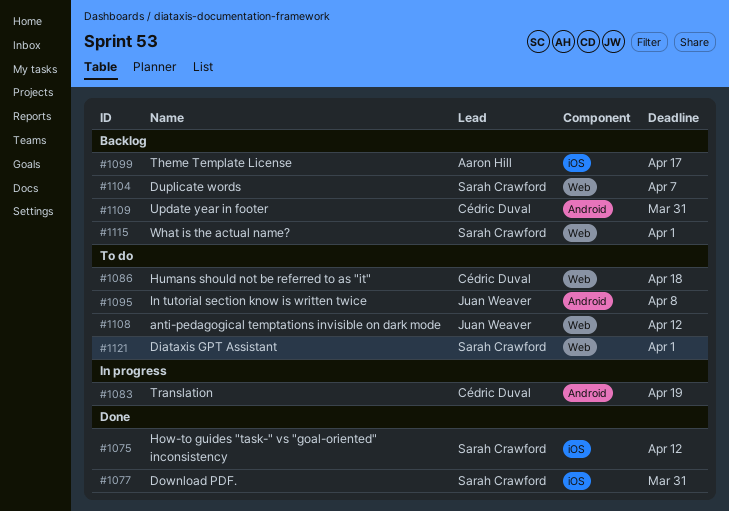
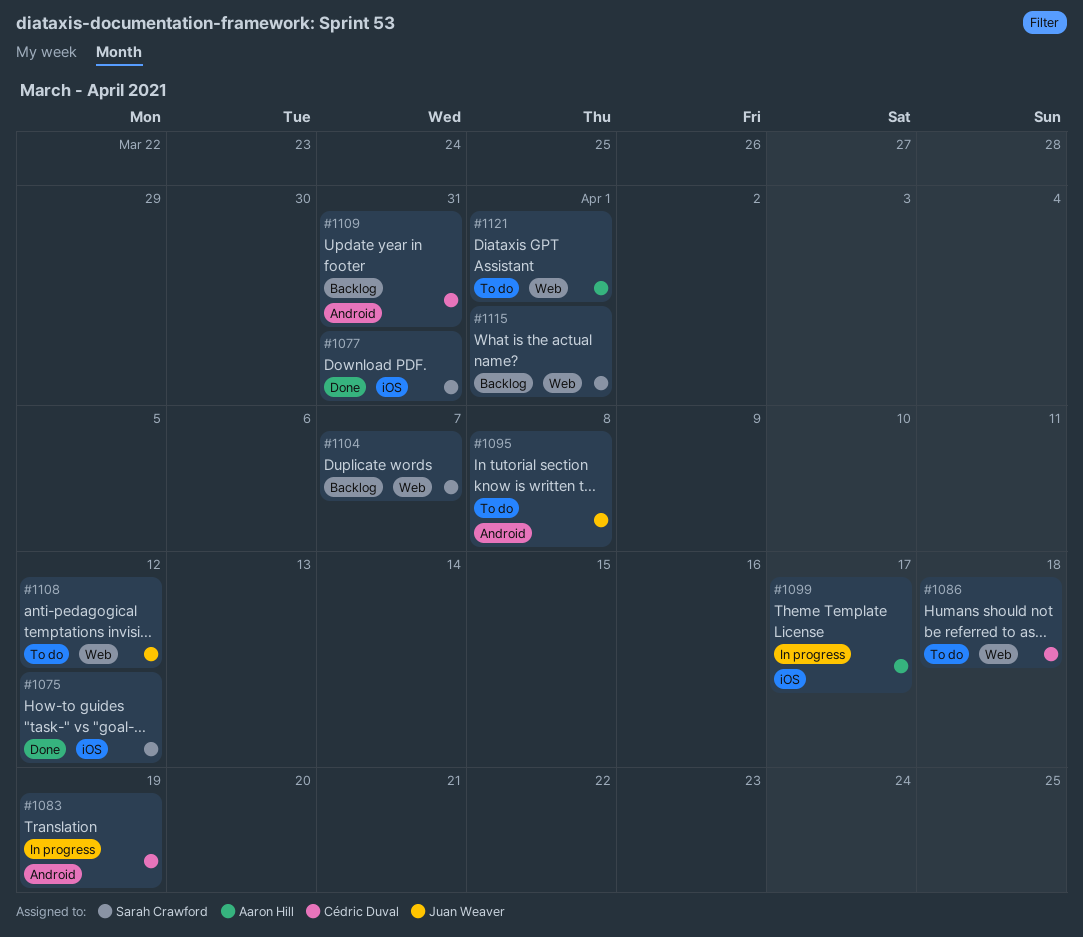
#1099, status: Backlog -> In progress
#1121, owner: Sarah Crawford -> Aaron Hill

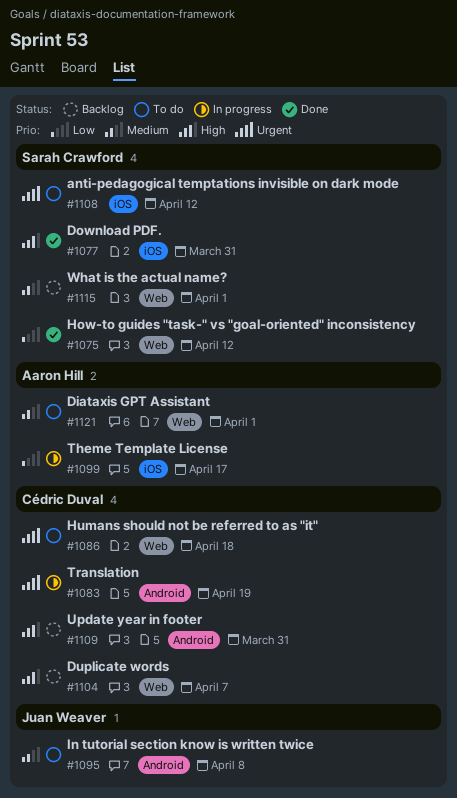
#1075, label: iOS -> Web
#1104, owner: Sarah Crawford -> Cédric Duval
#1108, owner: Juan Weaver -> Sarah Crawford
#1108, label: Web -> iOS

